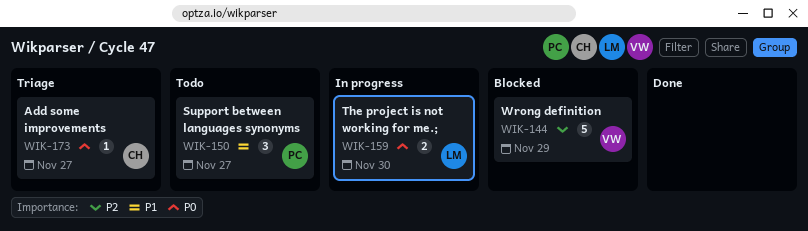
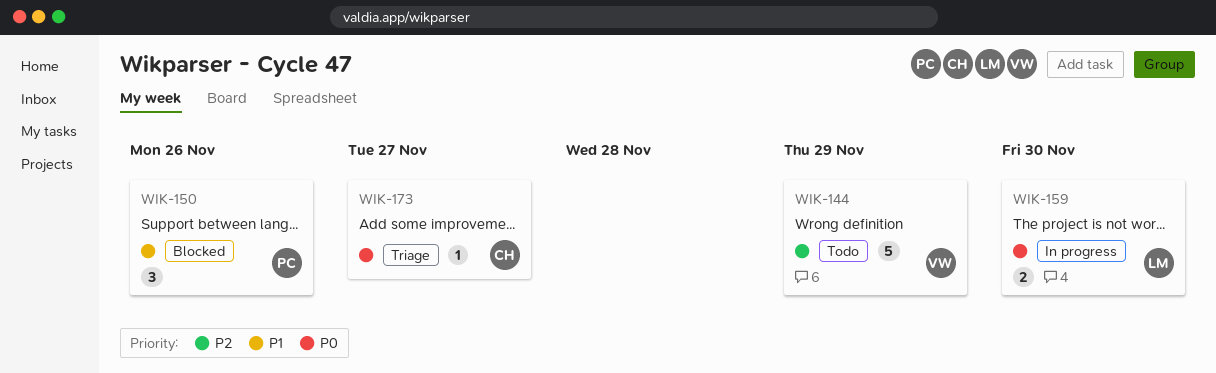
WIK-144, status: Blocked -> Todo
WIK-150, status: Todo -> Blocked
WIK-150, due: Nov 27 -> Nov 26

